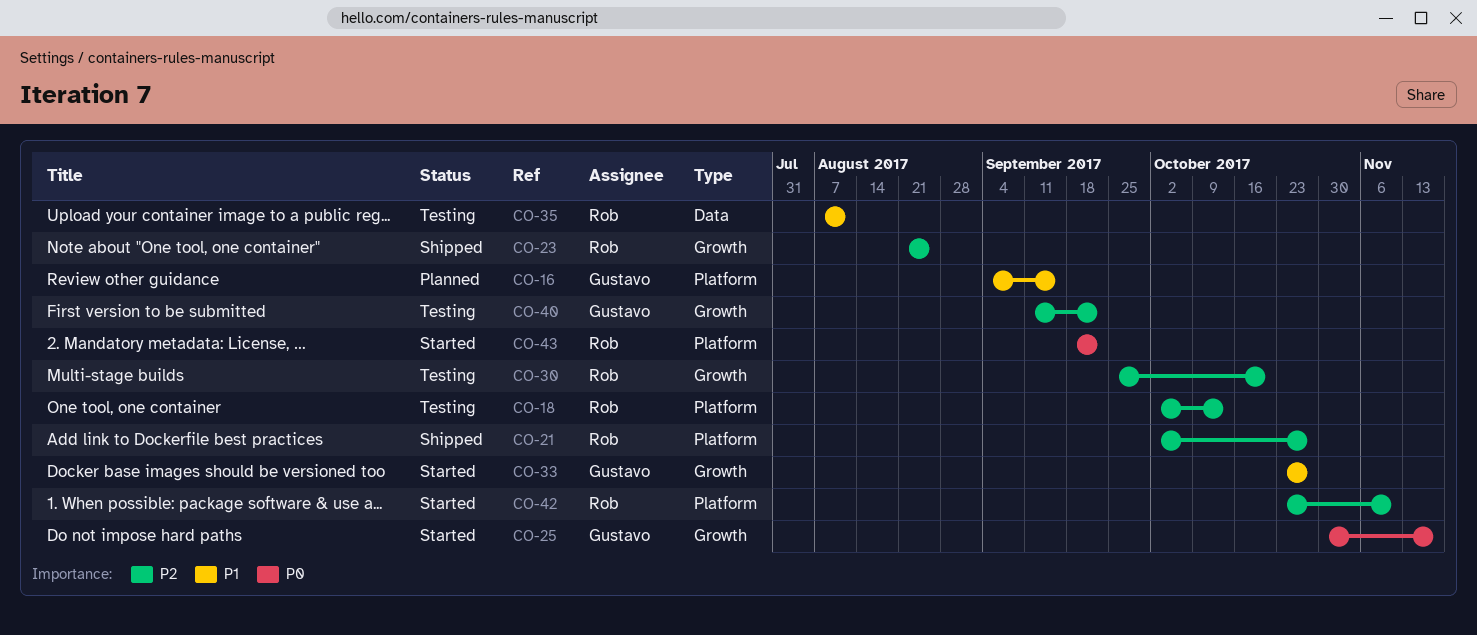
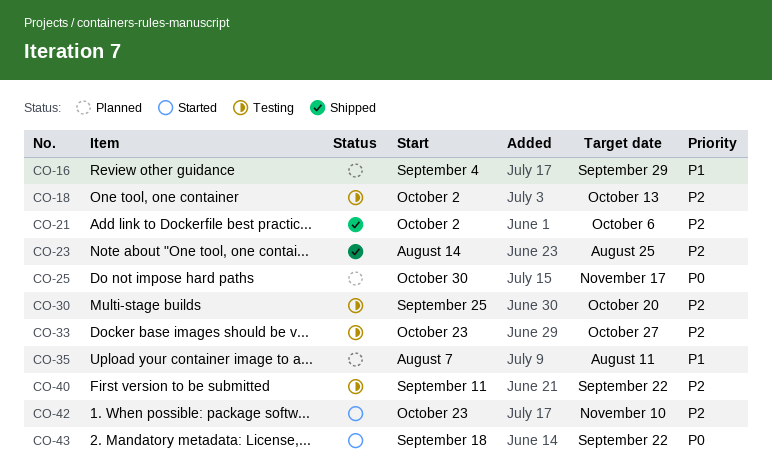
CO-16, due: Sep 15 -> Sep 29
CO-21, due: Oct 27 -> Oct 6
CO-23, start: Aug 21 -> Aug 14
CO-25, status: Started -> Planned
CO-33, status: Started -> Testing
CO-33, priority: P1 -> P2
CO-35, status: Testing -> Planned

